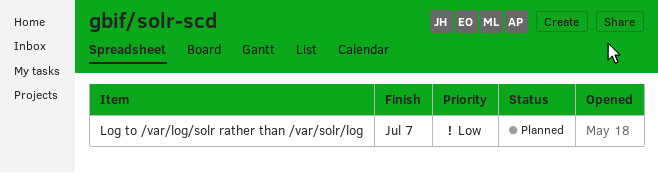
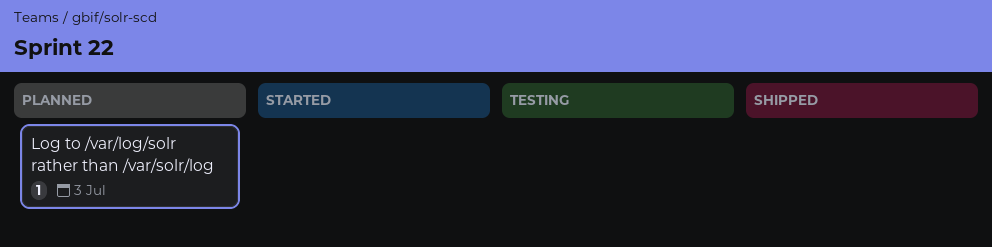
Log to /var/log/solr rather than /var/solr/log, due: Jul 7 -> Jul 3

